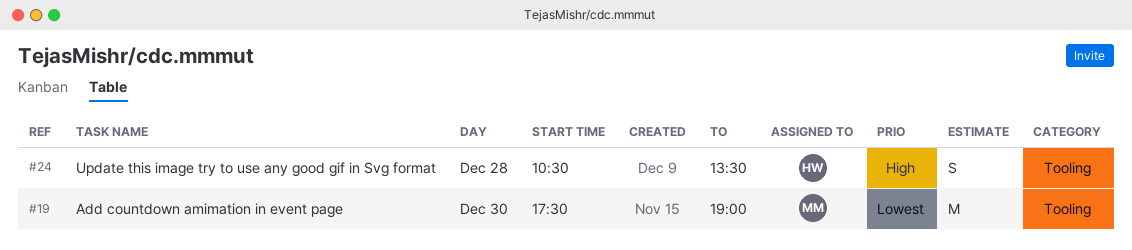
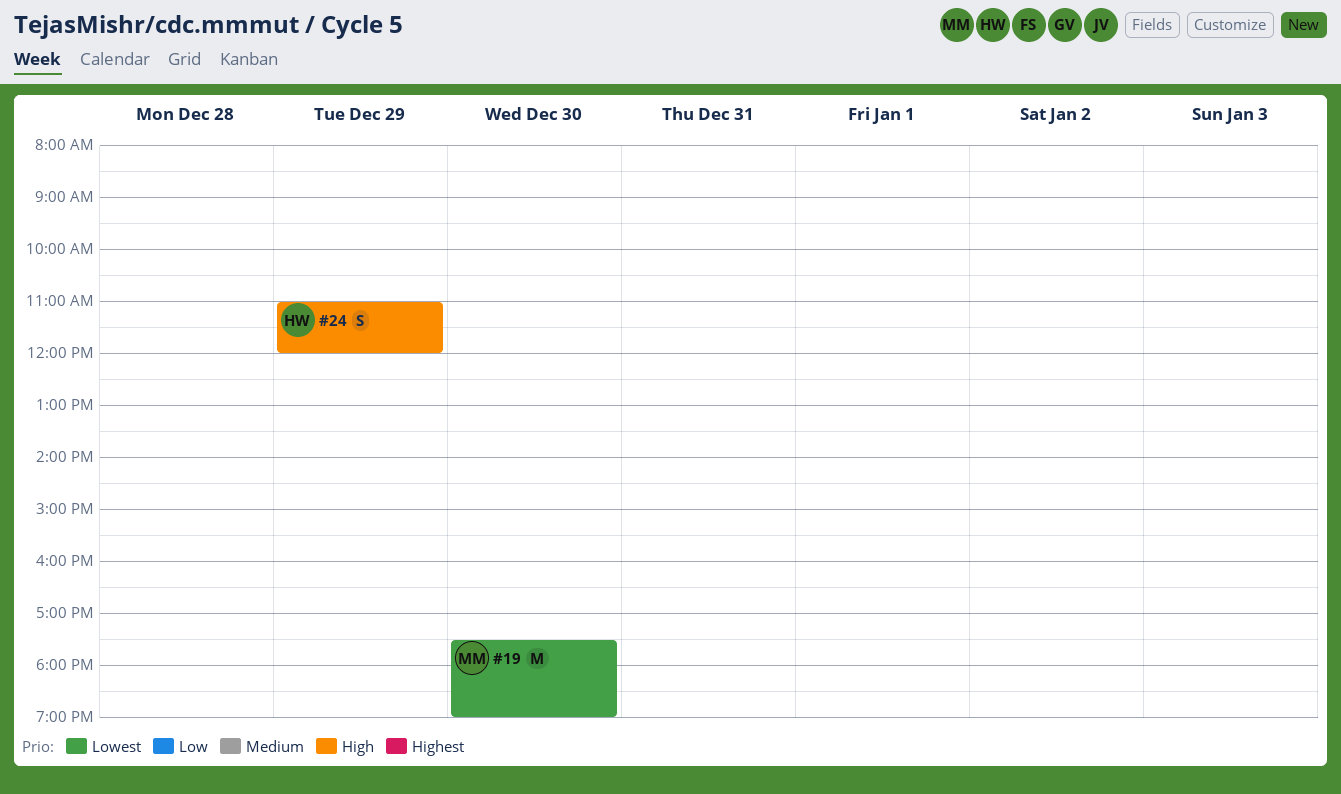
#24, day: Dec 28 -> Dec 29
#24, begins: 10:30 -> 11:00
#24, ends: 13:30 -> 12:00

